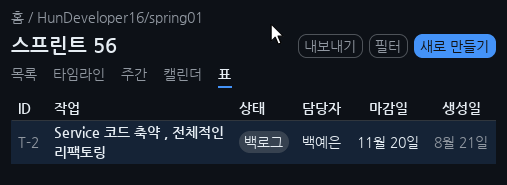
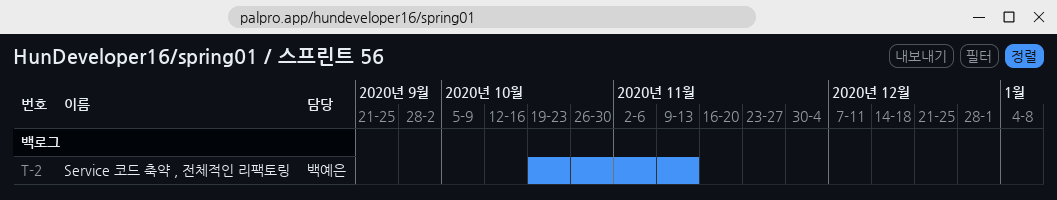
T-2, due: Nov 20 -> Nov 13

